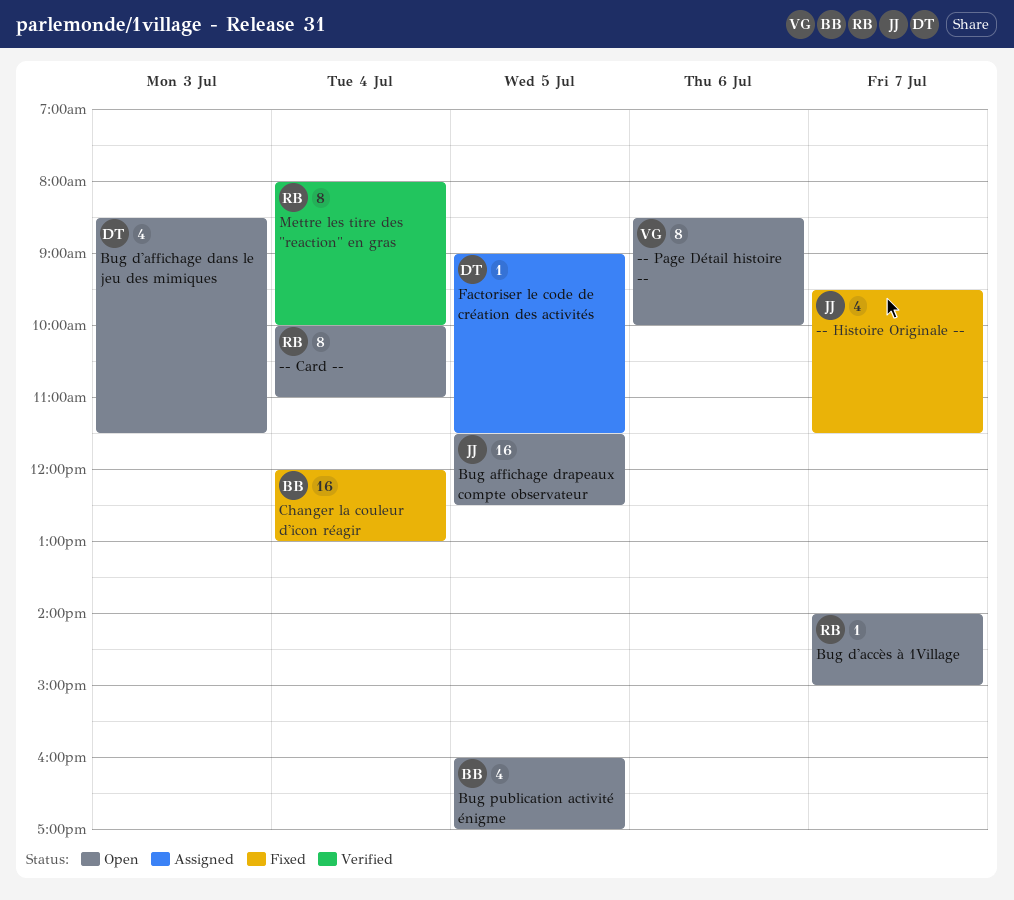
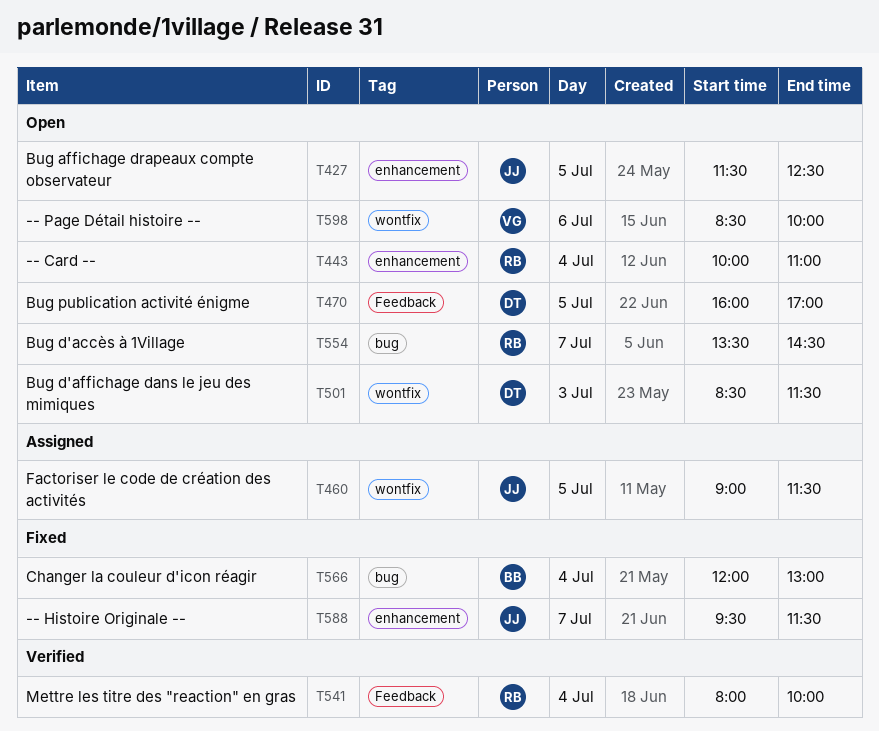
Bug d'accès à 1Village, begins: 14:00 -> 13:30
Bug d'accès à 1Village, ends: 15:00 -> 14:30
Bug publication activité énigme, owner: BB -> DT
Factoriser le code de création des activités, owner: DT -> JJ

